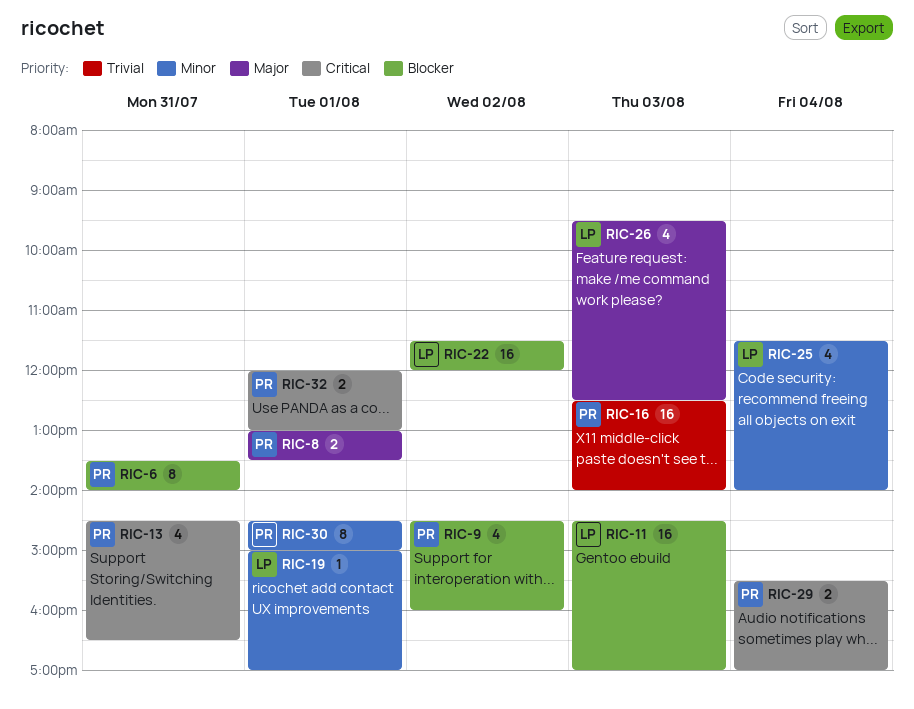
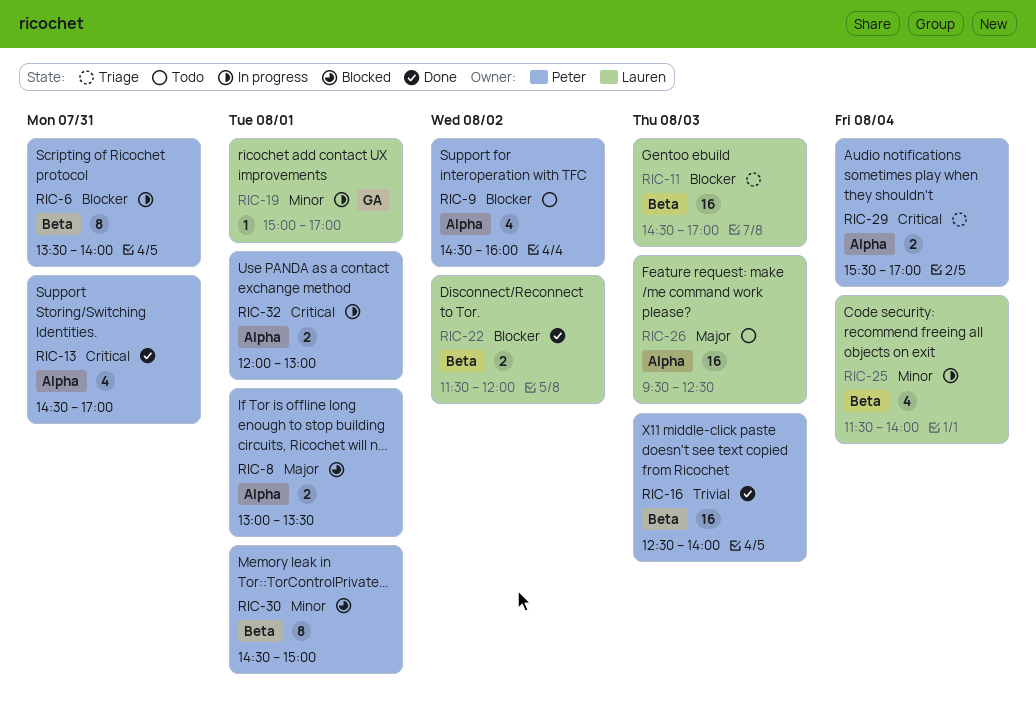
RIC-13, ends: 16:30 -> 17:00
RIC-22, estimate: 16 -> 2
RIC-26, estimate: 4 -> 16

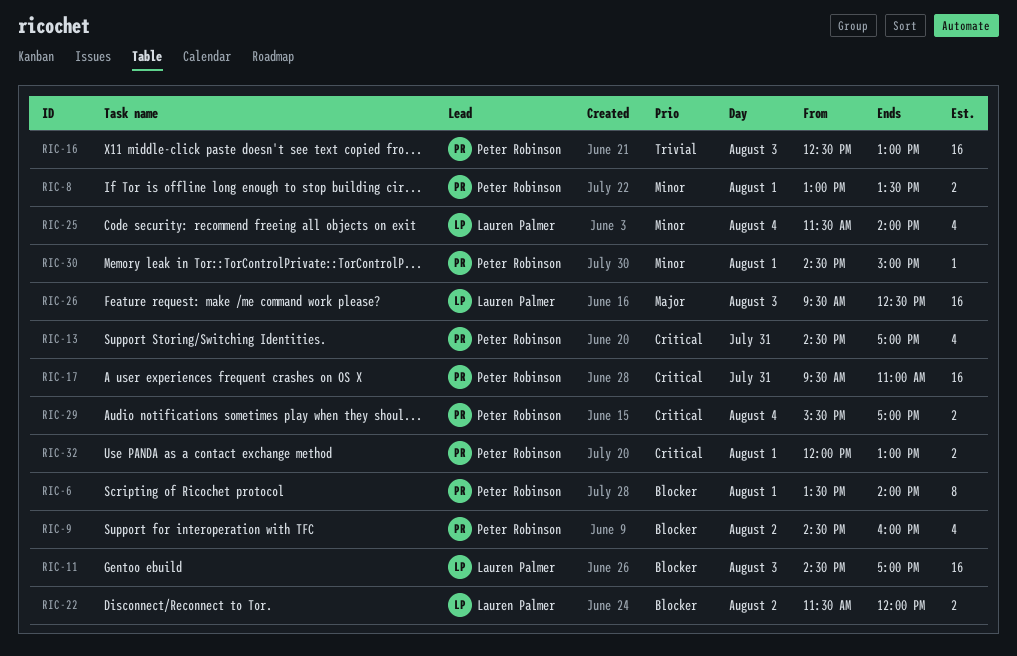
RIC-6, day: Jul 31 -> Aug 1
RIC-8, priority: Major -> Minor
RIC-16, ends: 14:00 -> 13:00
RIC-17: none -> present
RIC-19: present -> none
RIC-30, estimate: 8 -> 1

